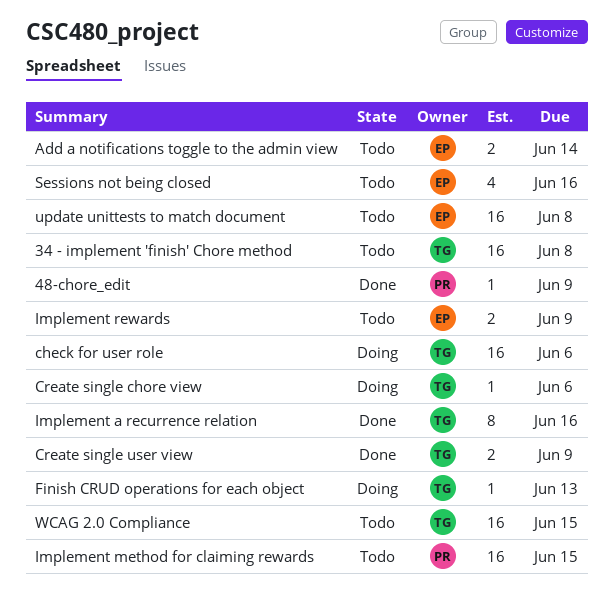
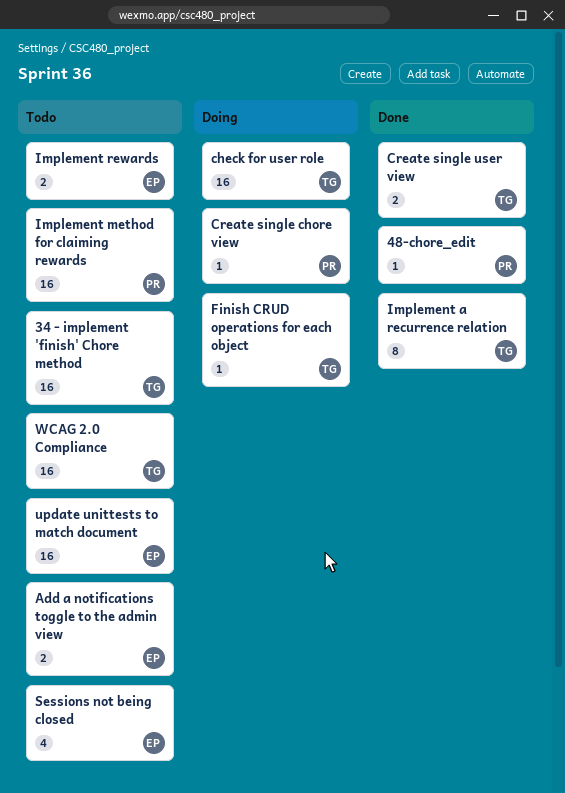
Create single chore view, owner: TG -> PR

